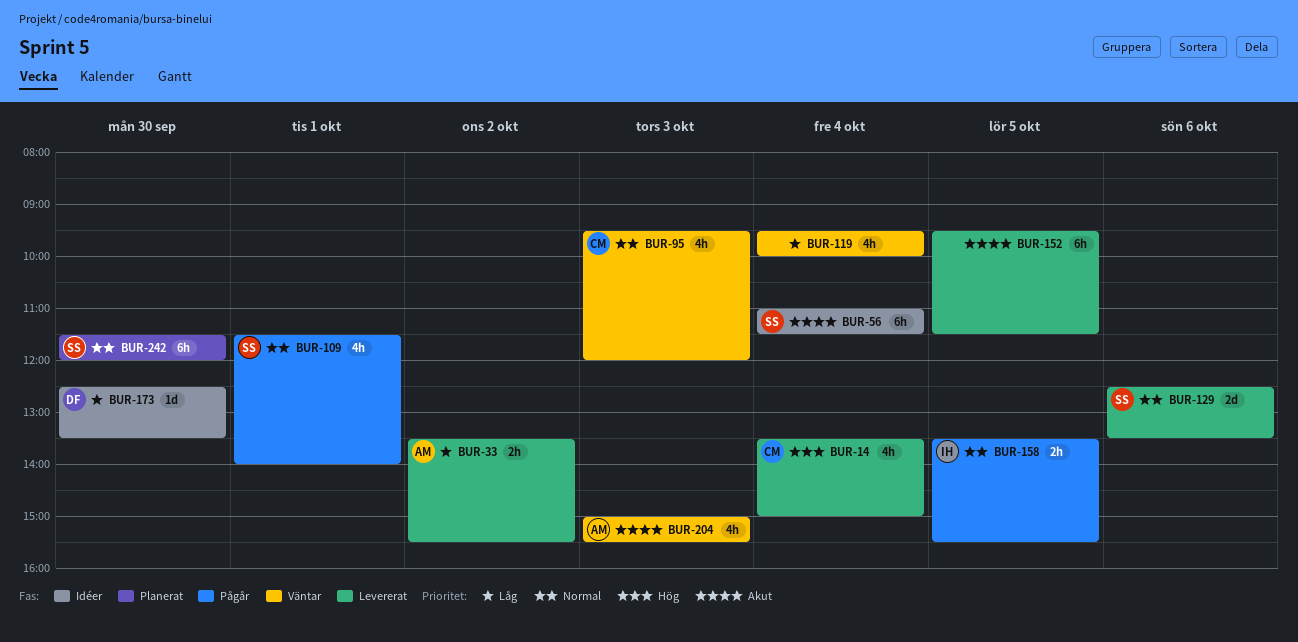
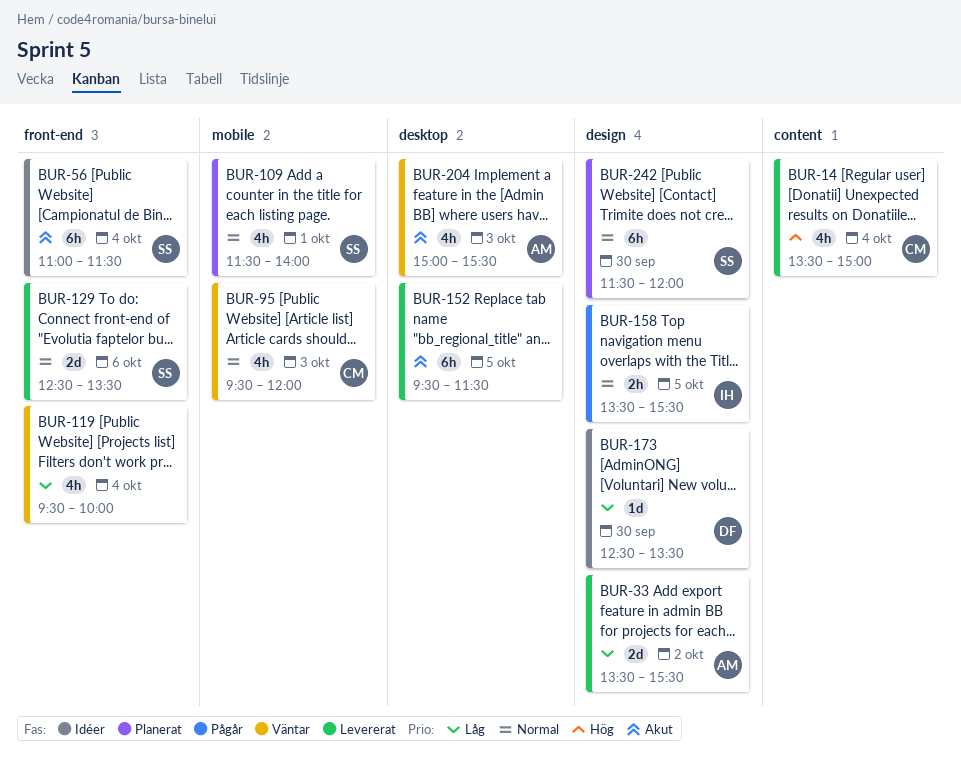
BUR-33, estimate: 2h -> 2d
BUR-109, status: Pågår -> Planerat

